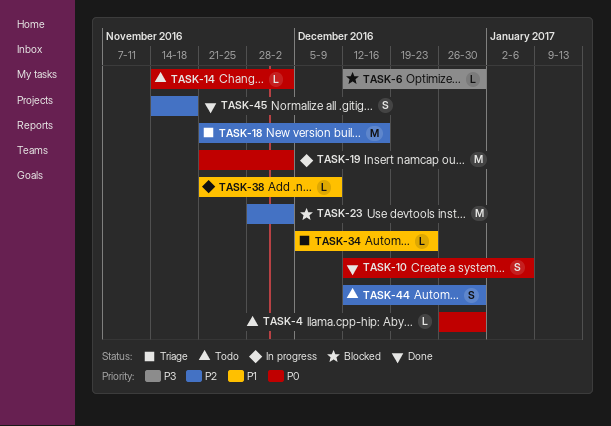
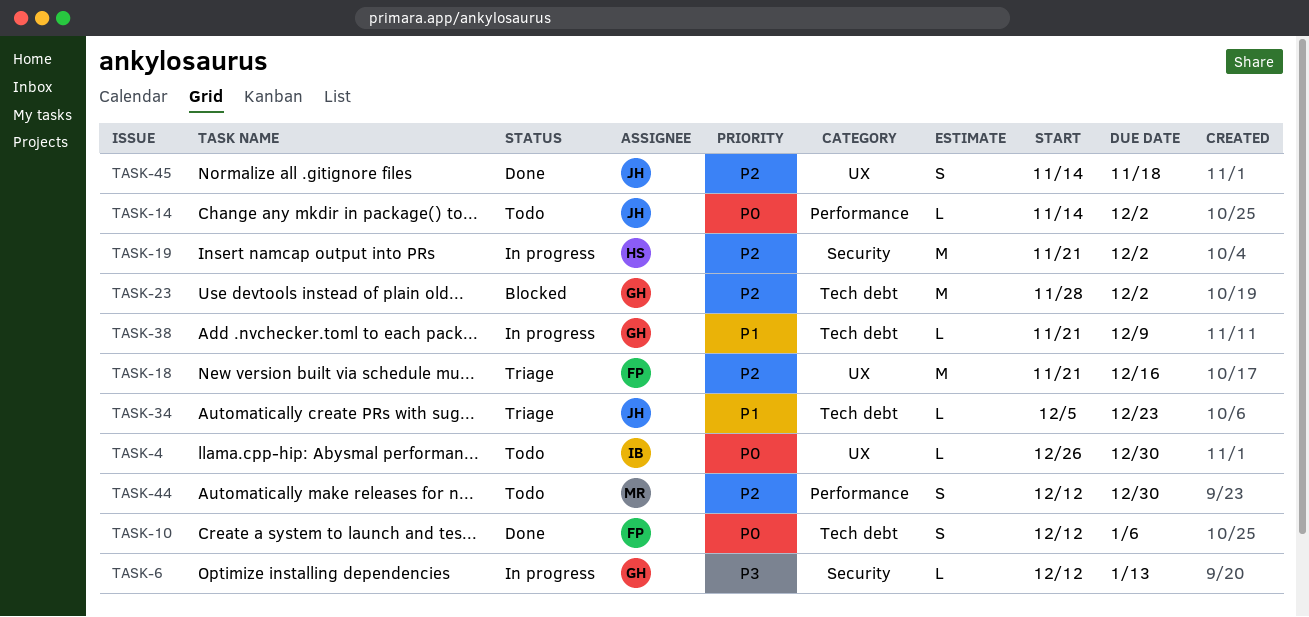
TASK-6, status: Blocked -> In progress
TASK-6, due: Dec 30 -> Jan 13
TASK-19, priority: P0 -> P2

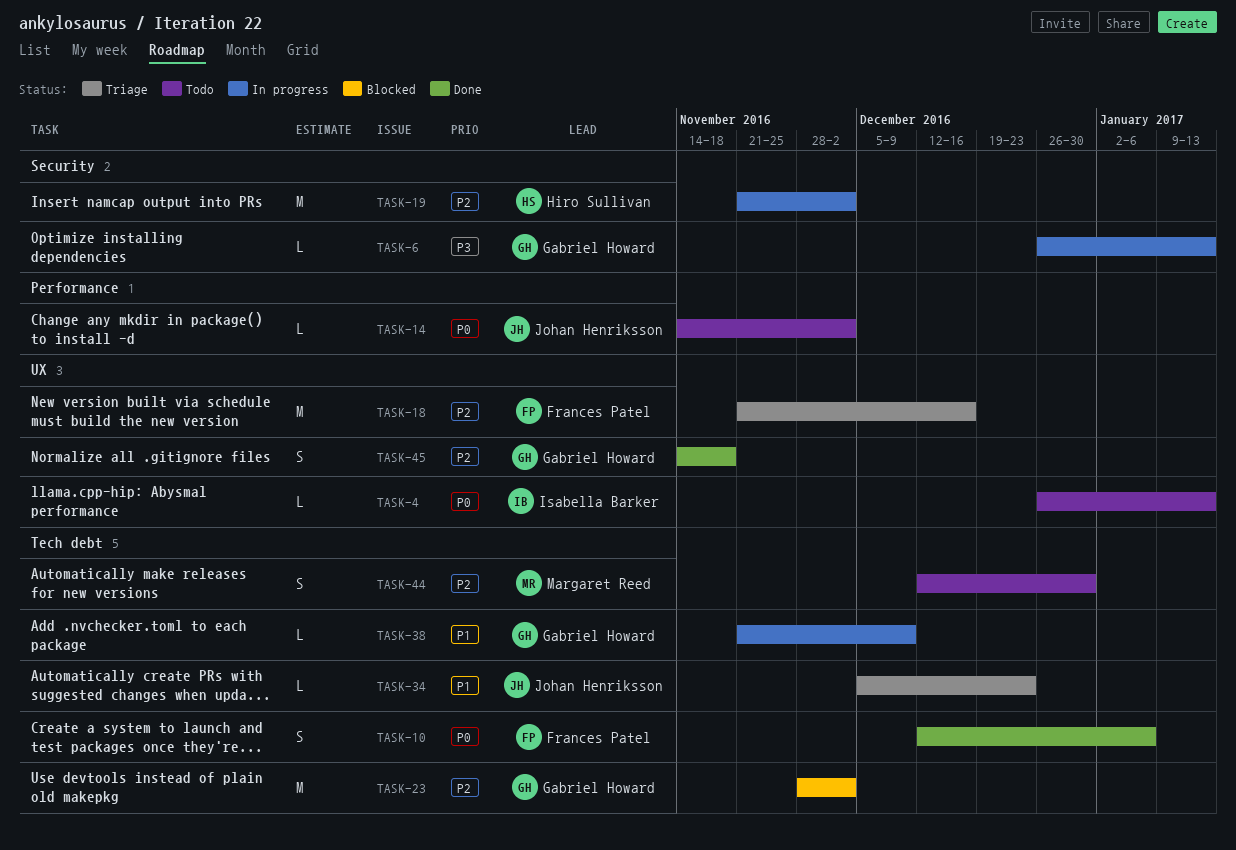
TASK-4, due: Dec 30 -> Jan 13
TASK-6, start: Dec 12 -> Dec 26
TASK-44, label: Performance -> Tech debt
TASK-45, owner: Johan Henriksson -> Gabriel Howard

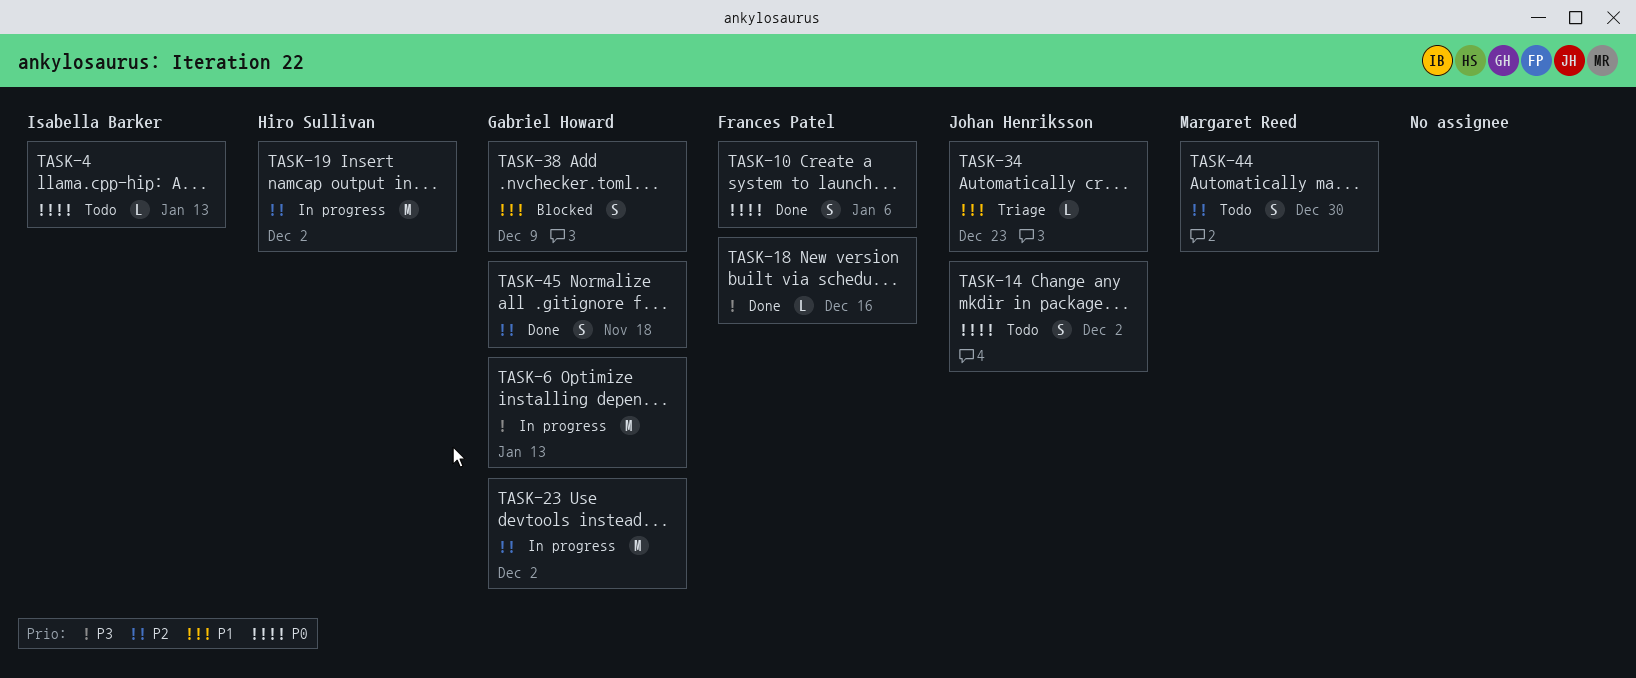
TASK-6, estimate: L -> M
TASK-14, estimate: L -> S
TASK-18, status: Triage -> Done
TASK-18, priority: P2 -> P3
TASK-18, estimate: M -> L
TASK-23, status: Blocked -> In progress
TASK-38, status: In progress -> Blocked
TASK-38, estimate: L -> S

